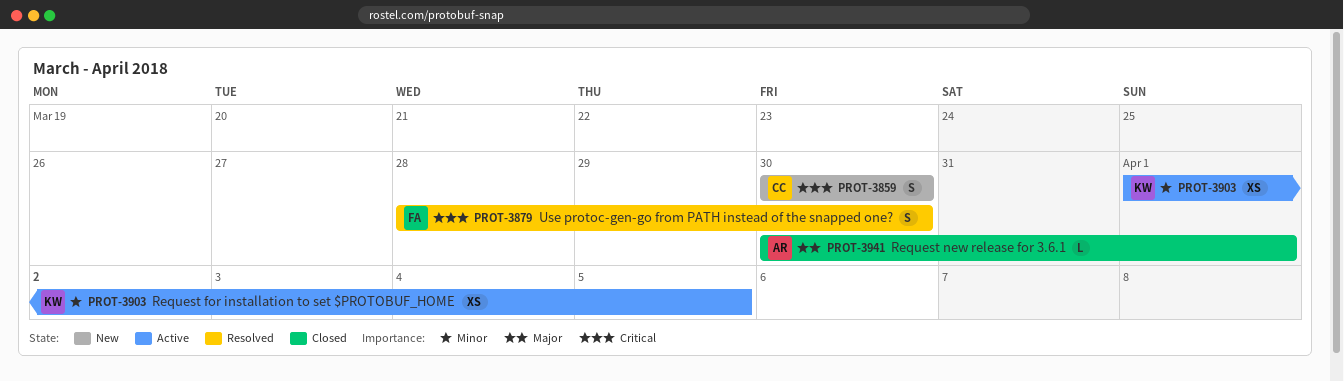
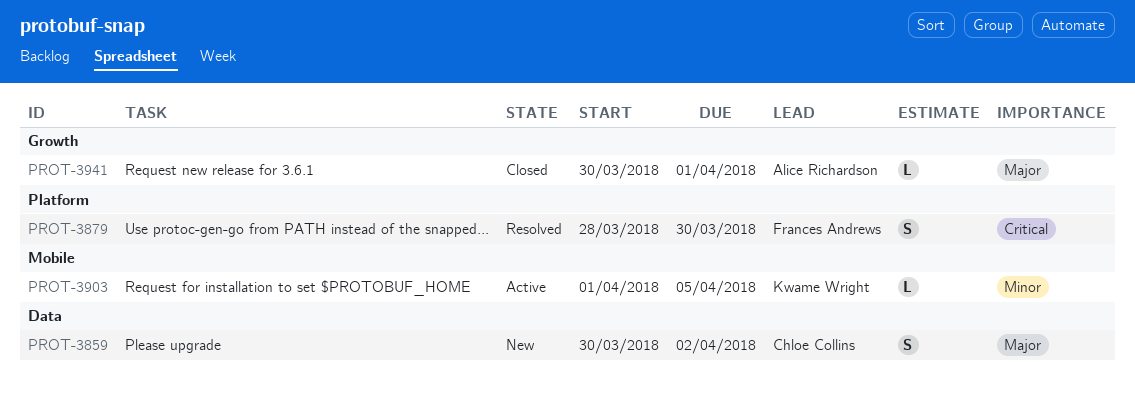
PROT-3859, priority: Critical -> Major
PROT-3859, due: Mar 30 -> Apr 2
PROT-3903, estimate: XS -> L

